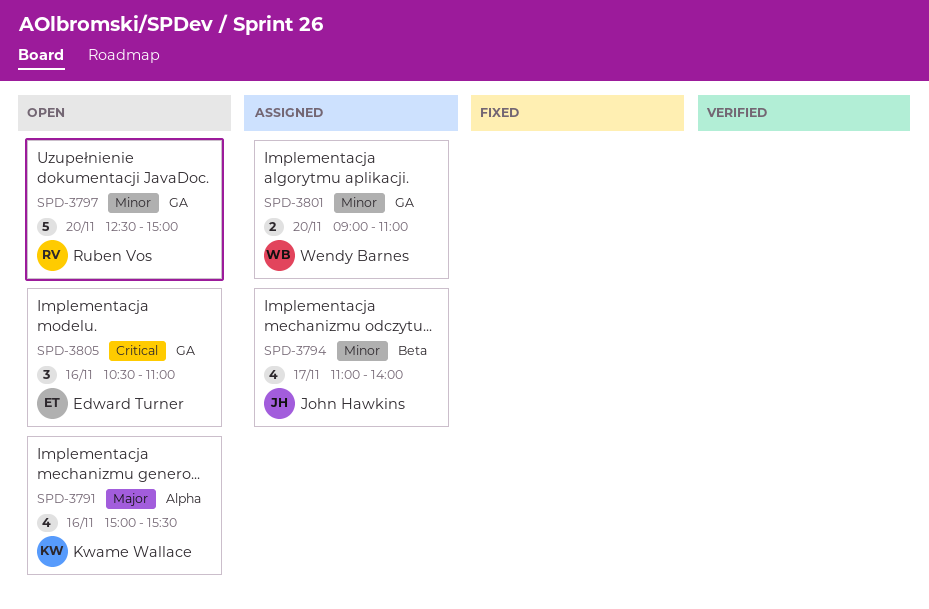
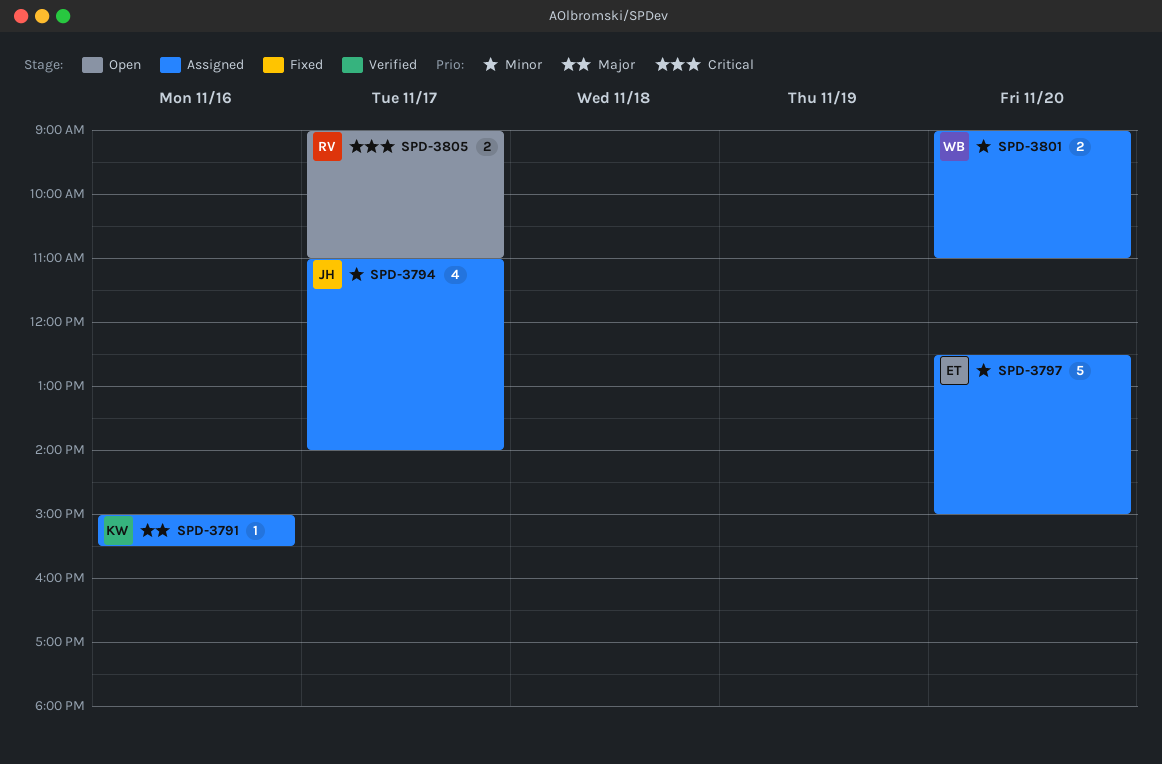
SPD-3791, status: Open -> Assigned
SPD-3791, estimate: 4 -> 1
SPD-3797, status: Open -> Assigned
SPD-3797, owner: Ruben Vos -> Edward Turner
SPD-3805, owner: Edward Turner -> Ruben Vos
SPD-3805, estimate: 3 -> 2
SPD-3805, day: Nov 16 -> Nov 17
SPD-3805, begins: 10:30 -> 09:00

